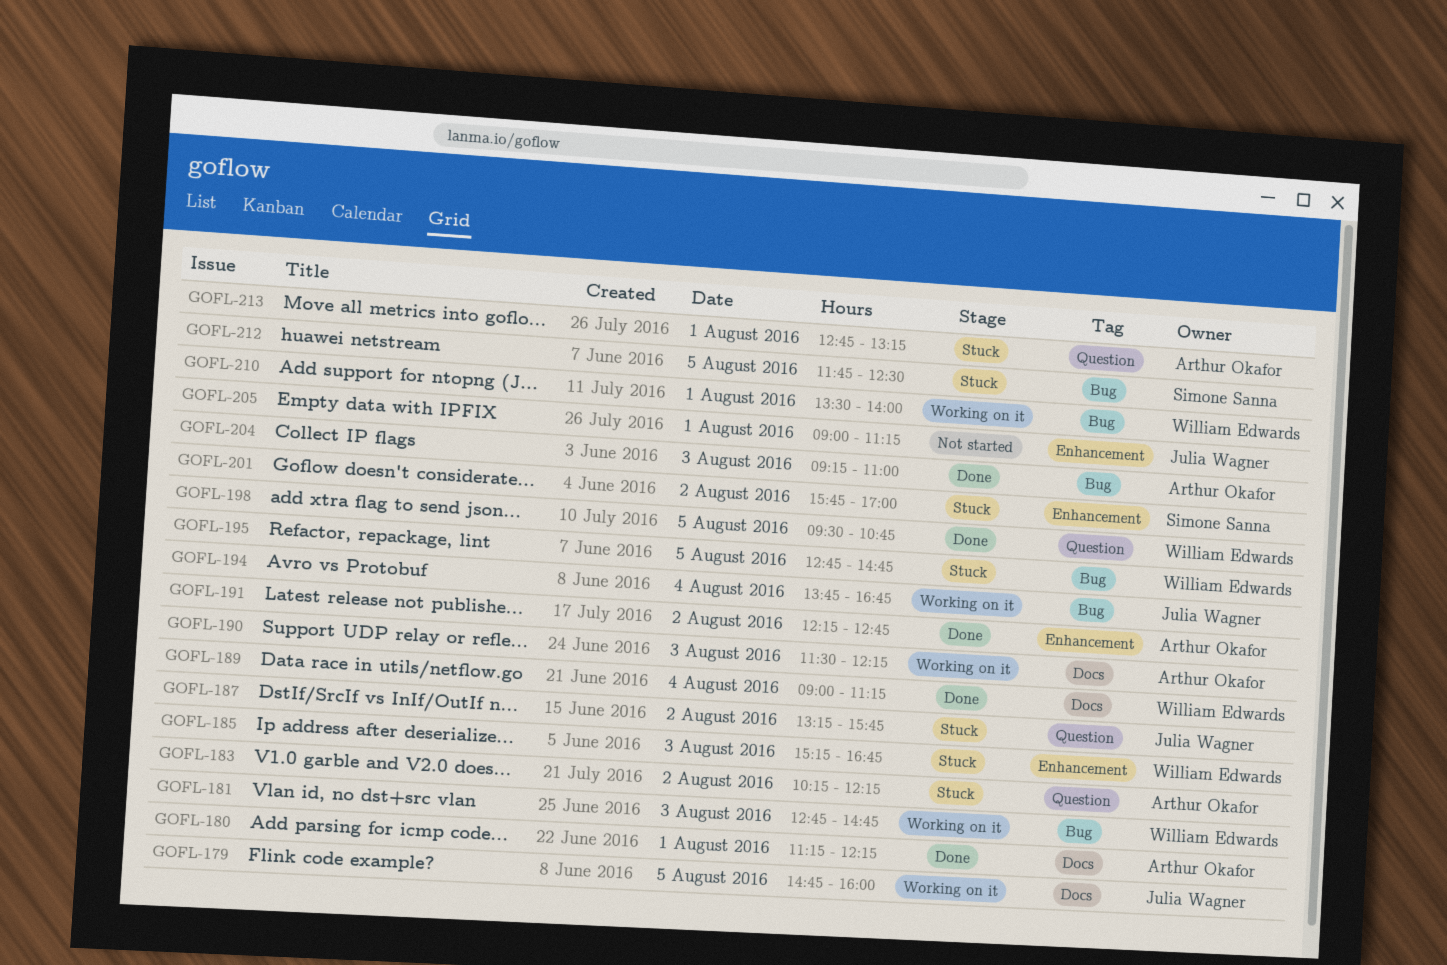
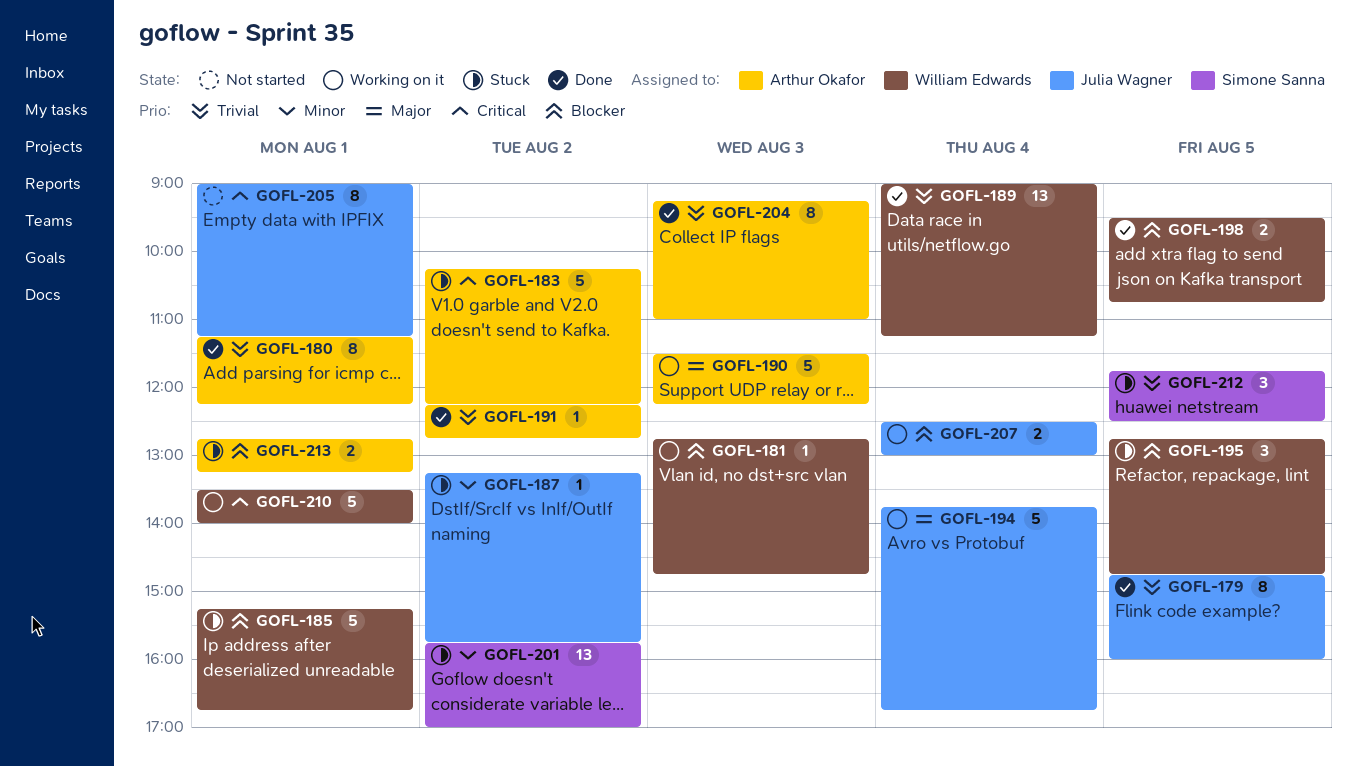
GOFL-179, status: Working on it -> Done
GOFL-185, day: Aug 3 -> Aug 1
GOFL-207: none -> present

